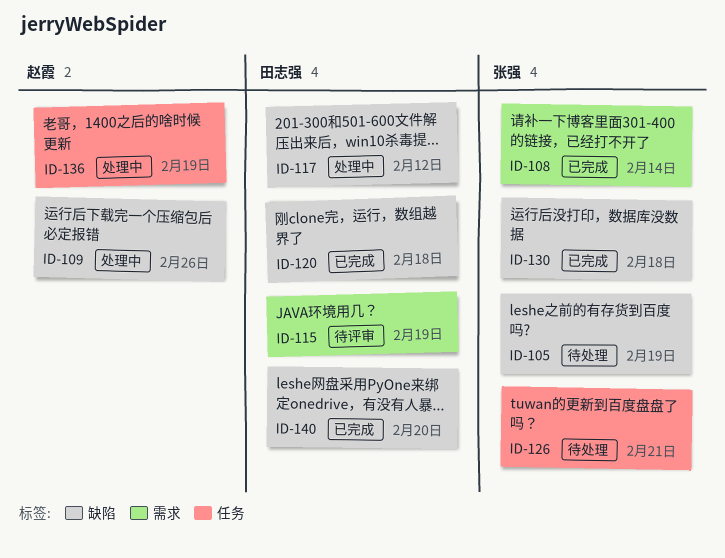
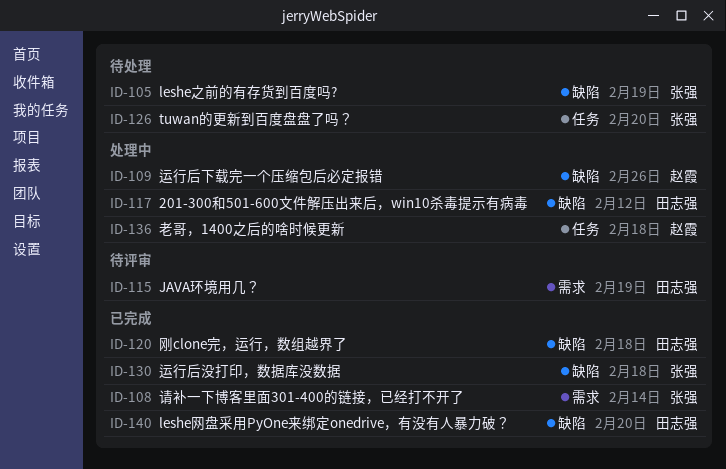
ID-126, due: Feb 21 -> Feb 20
ID-136, due: Feb 19 -> Feb 18

